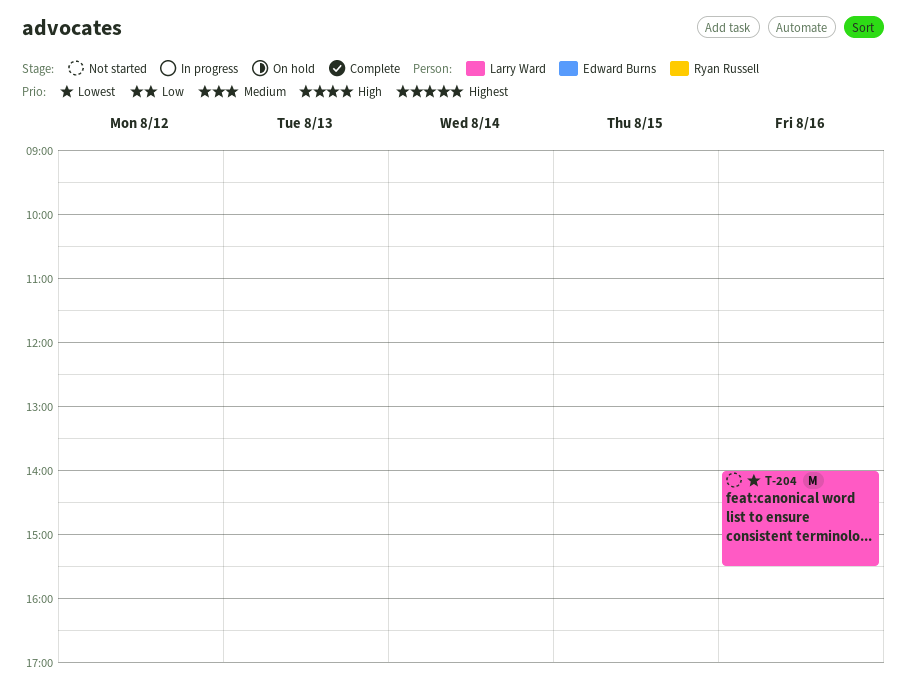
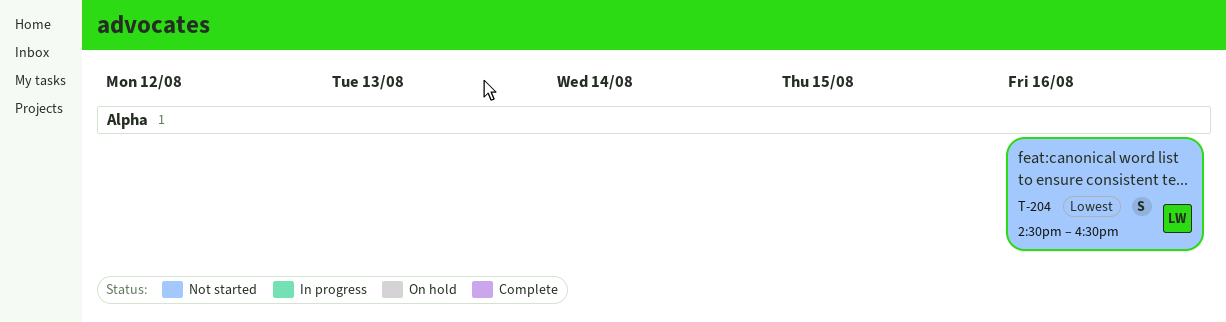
T-204, estimate: M -> S
T-204, begins: 14:00 -> 14:30
T-204, ends: 15:30 -> 16:30

